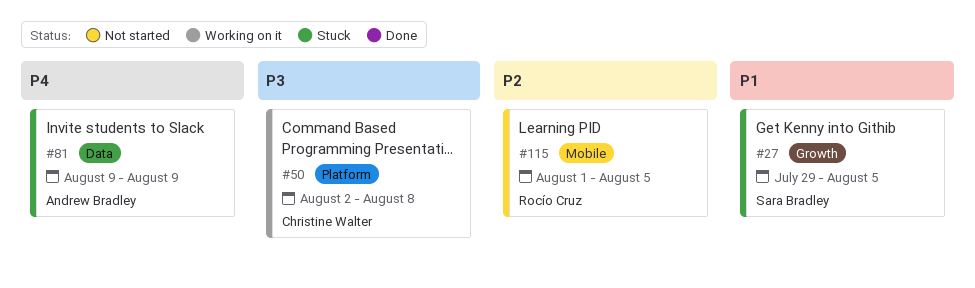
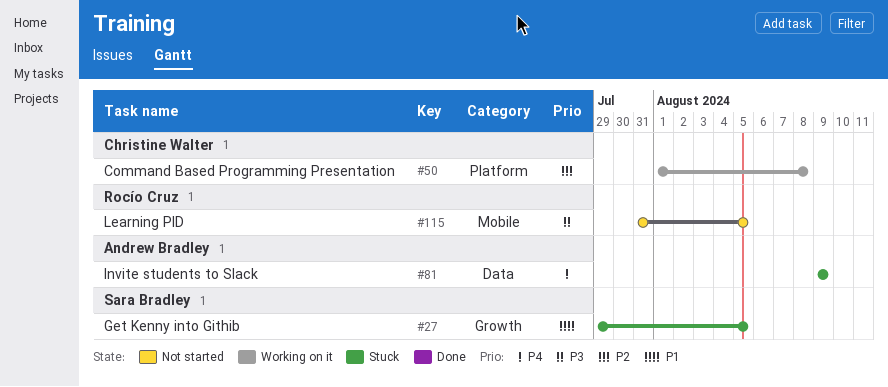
#50, priority: P3 -> P2
#50, start: Aug 2 -> Aug 1
#115, priority: P2 -> P3
#115, start: Aug 1 -> Jul 31

